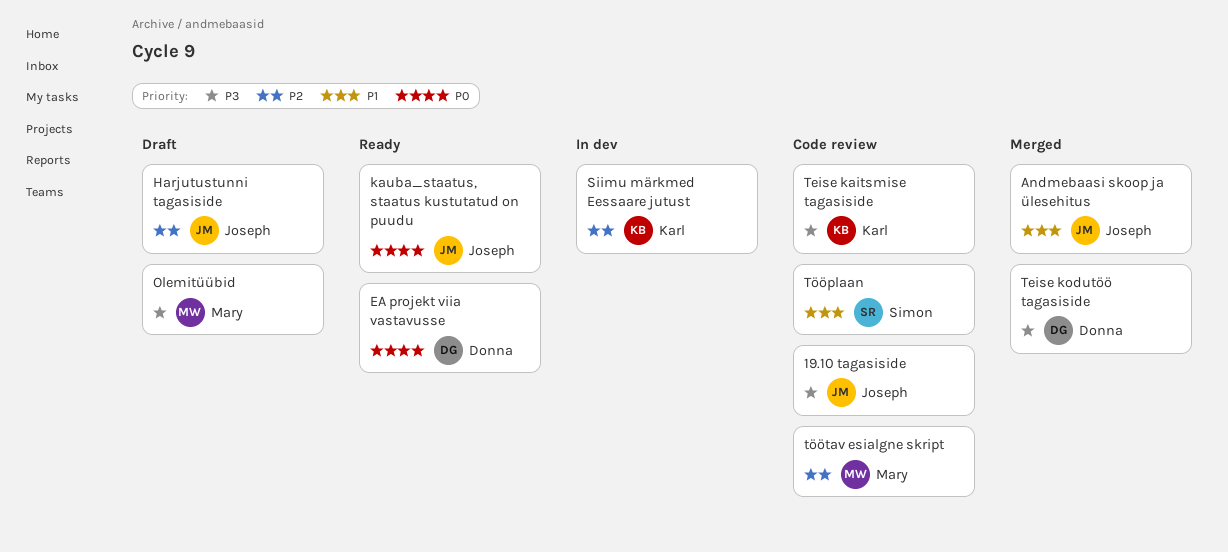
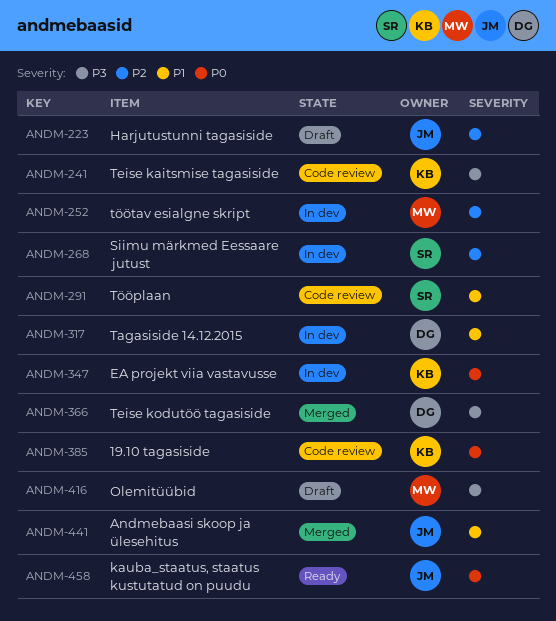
19.10 tagasiside, owner: Joseph -> Karl
19.10 tagasiside, priority: P3 -> P0
EA projekt viia vastavusse, status: Ready -> In dev
EA projekt viia vastavusse, owner: Donna -> Karl
Siimu märkmed Eessaare jutust, owner: Karl -> Simon
Tagasiside 14.12.2015: none -> present
töötav esialgne skript, status: Code review -> In dev

